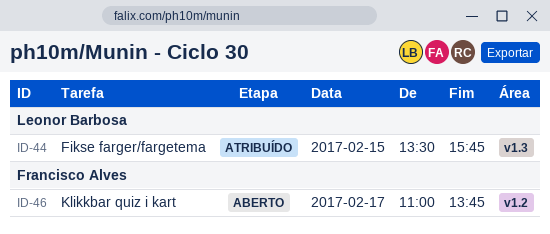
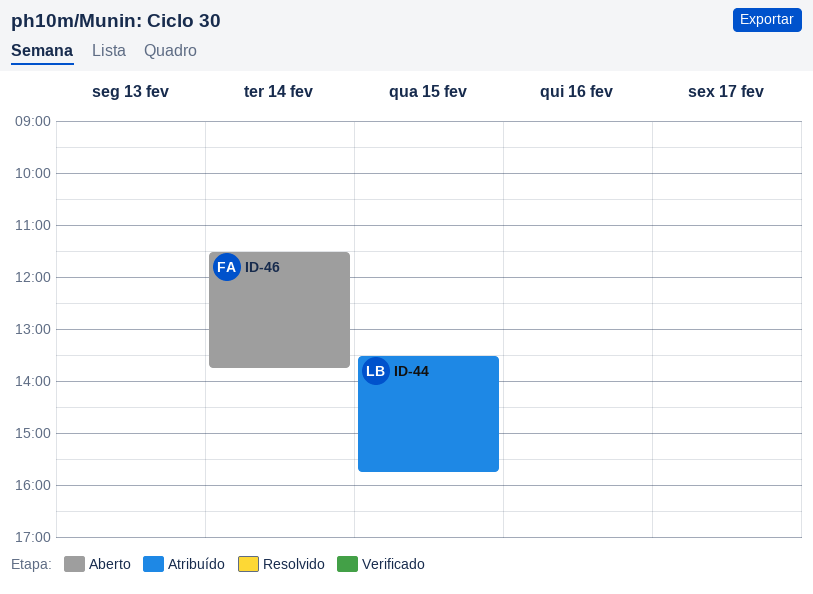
ID-46, day: Feb 17 -> Feb 14
ID-46, begins: 11:00 -> 11:30

